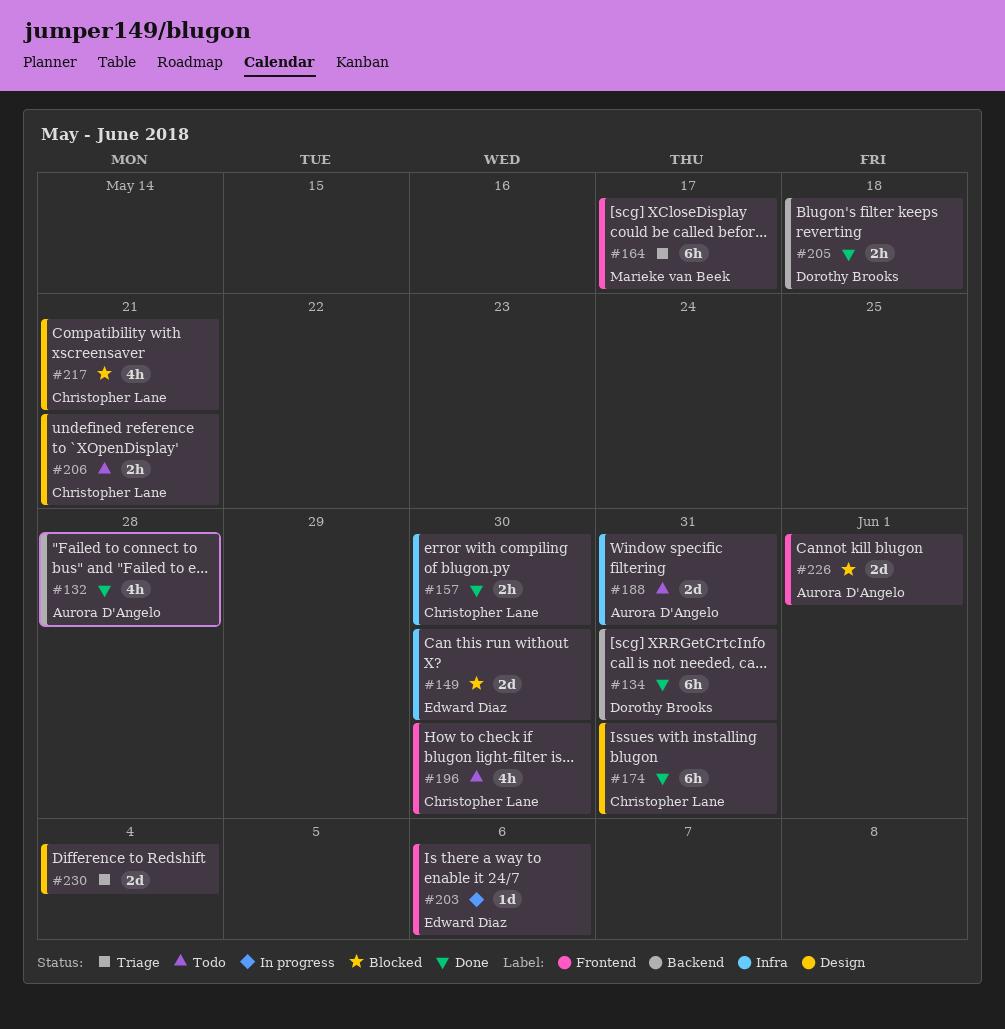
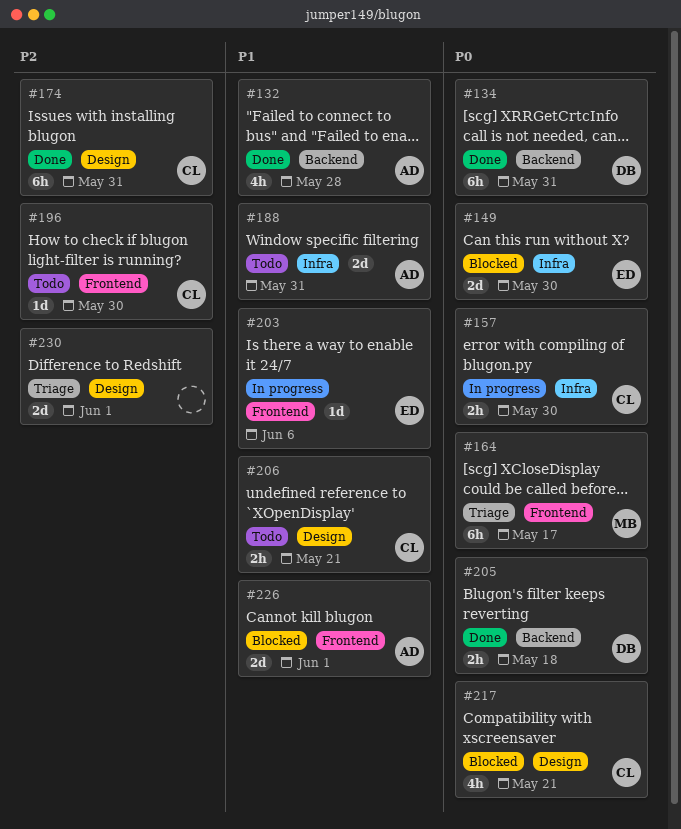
#157, status: Done -> In progress
#196, estimate: 4h -> 1d
#230, due: Jun 4 -> Jun 1

